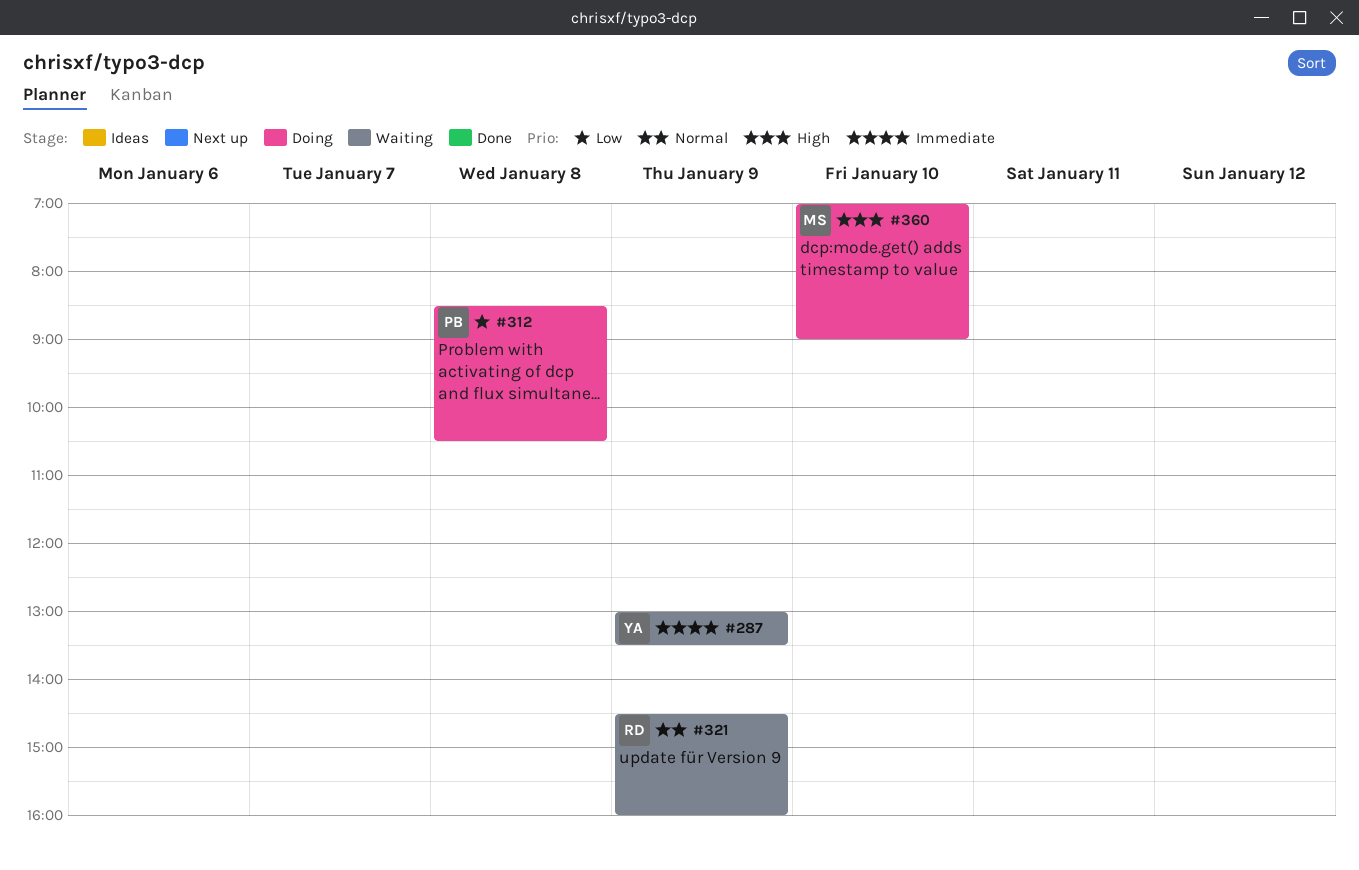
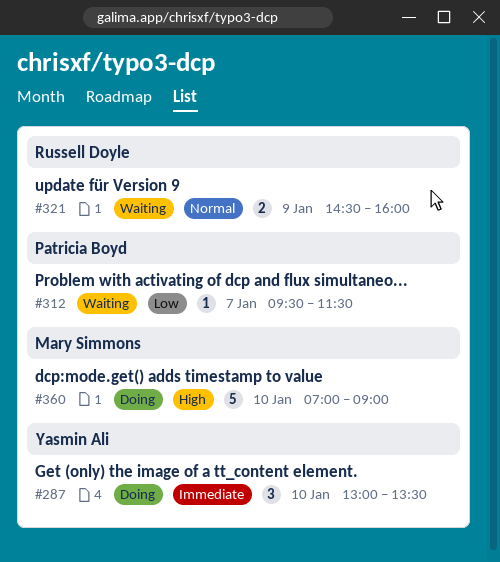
#287, status: Waiting -> Doing
#287, day: Jan 9 -> Jan 10
#312, status: Doing -> Waiting
#312, day: Jan 8 -> Jan 7
#312, begins: 08:30 -> 09:30
#312, ends: 10:30 -> 11:30

